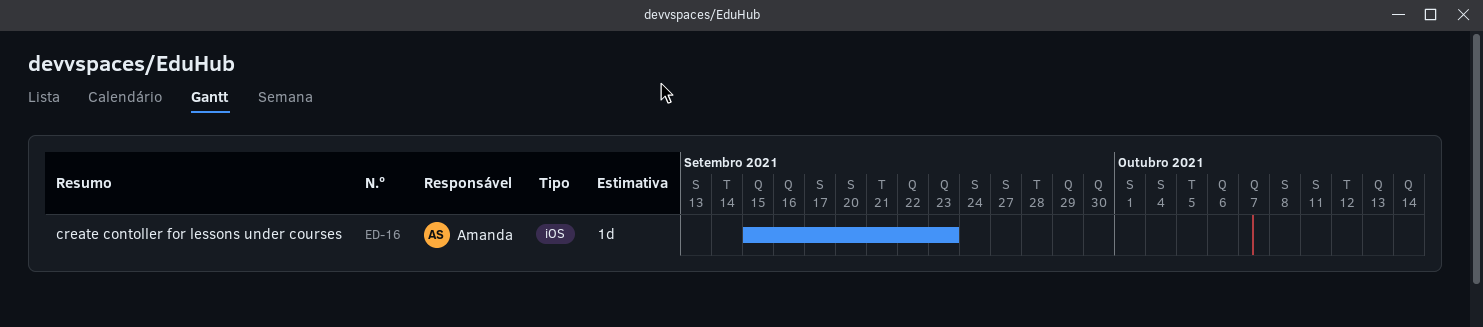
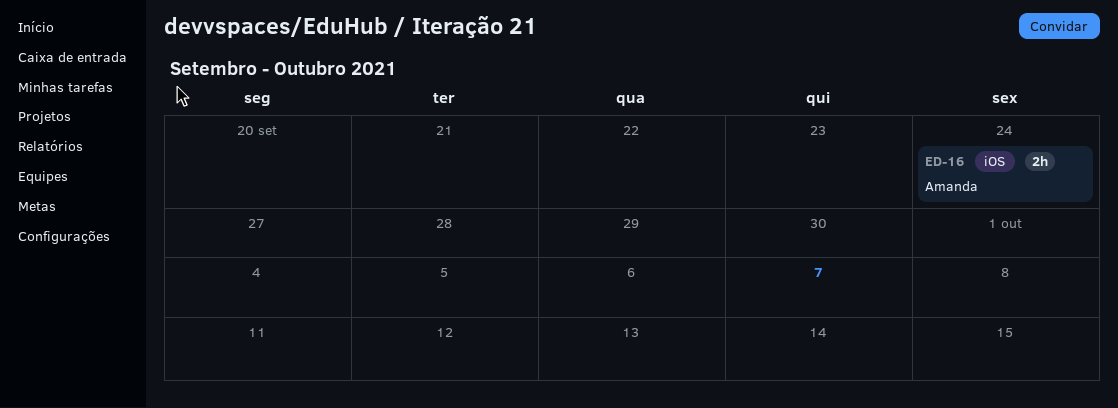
ED-16, estimate: 1d -> 2h
ED-16, due: Sep 23 -> Sep 24

